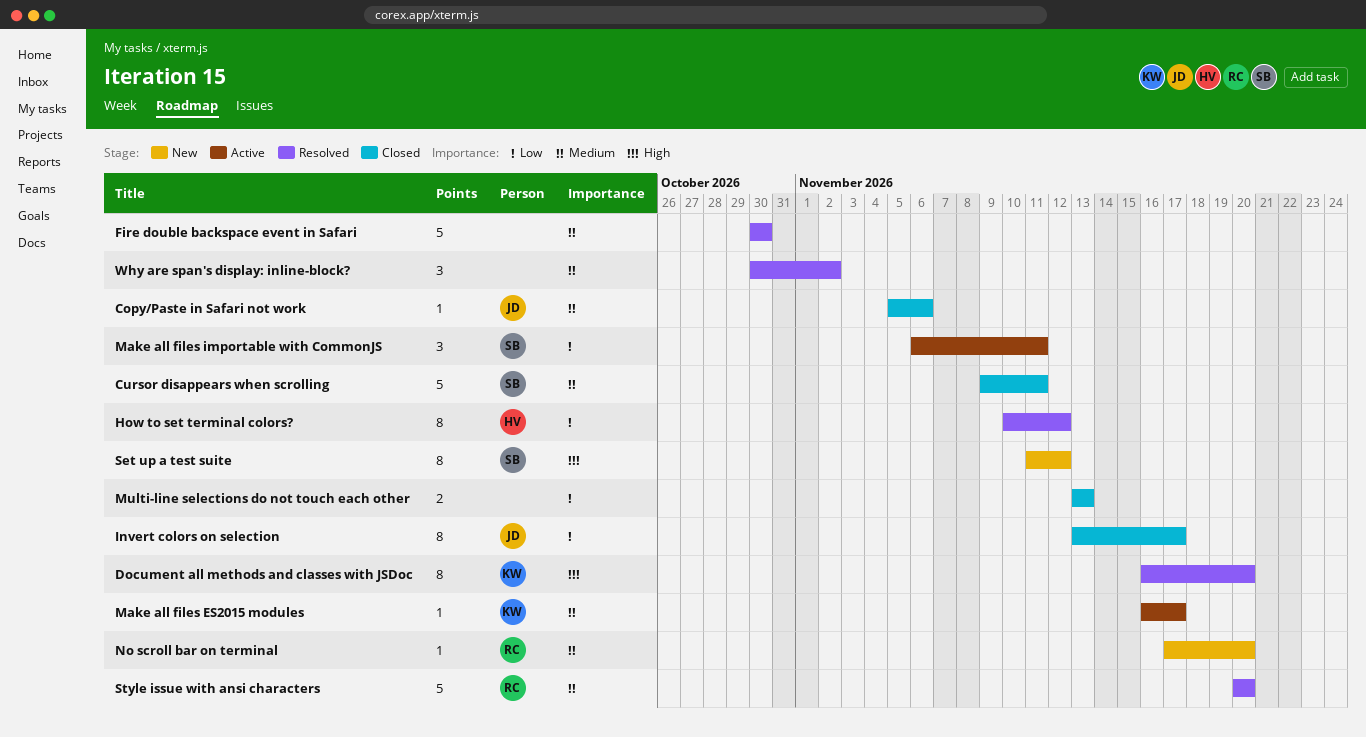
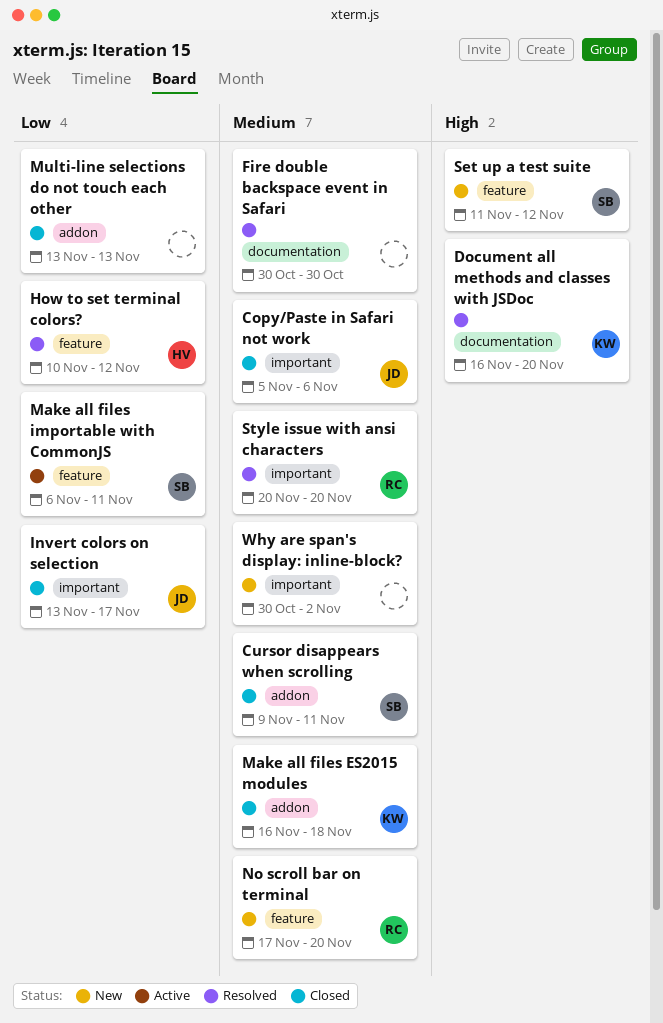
Make all files ES2015 modules, status: Active -> Closed
Make all files ES2015 modules, due: Nov 17 -> Nov 18
Why are span's display: inline-block?, status: Resolved -> New

